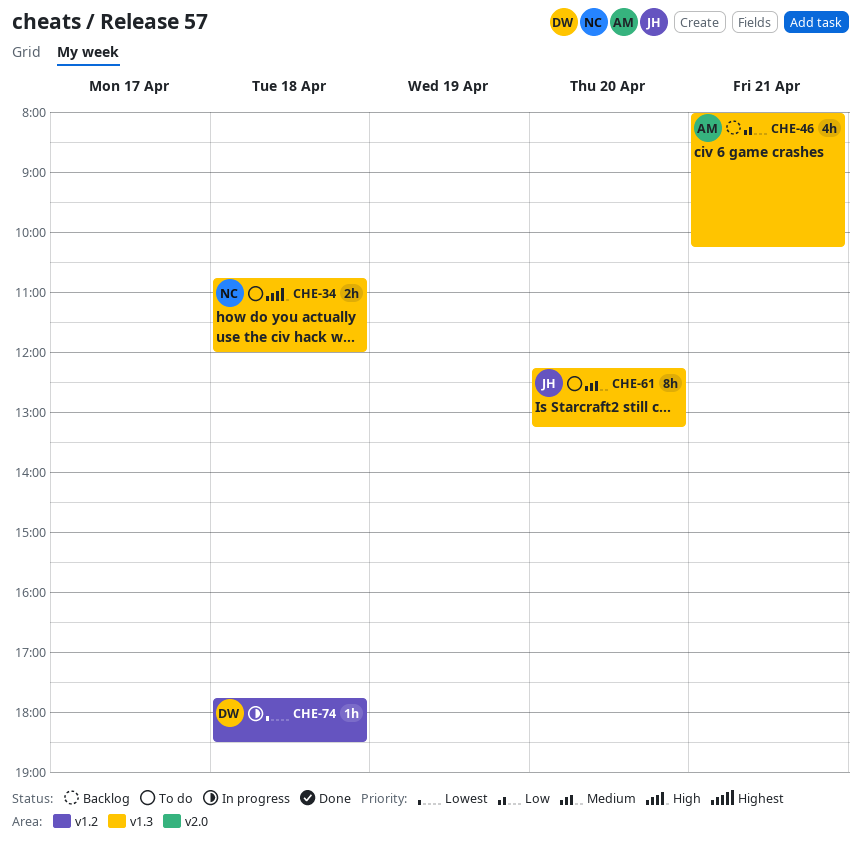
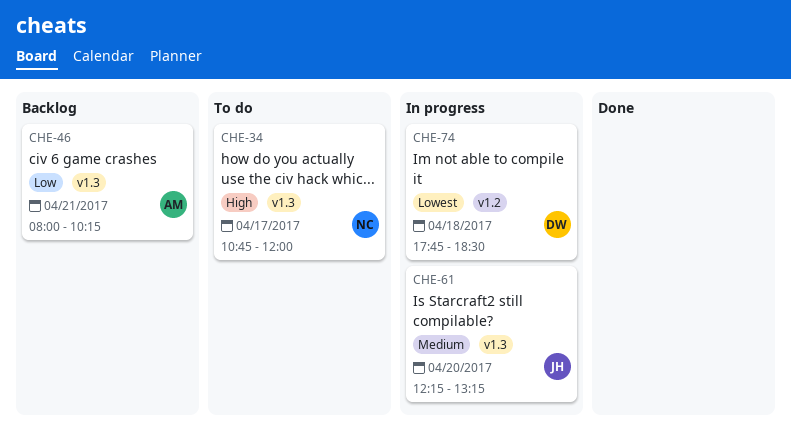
CHE-34, day: Apr 18 -> Apr 17
CHE-61, status: To do -> In progress

